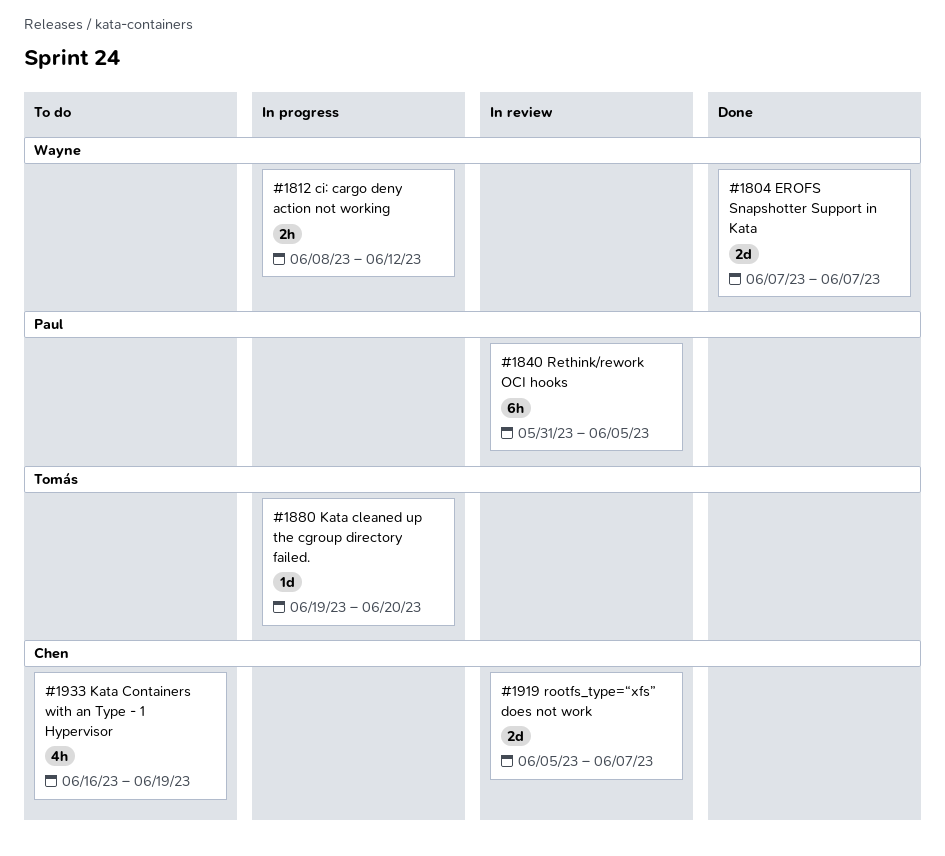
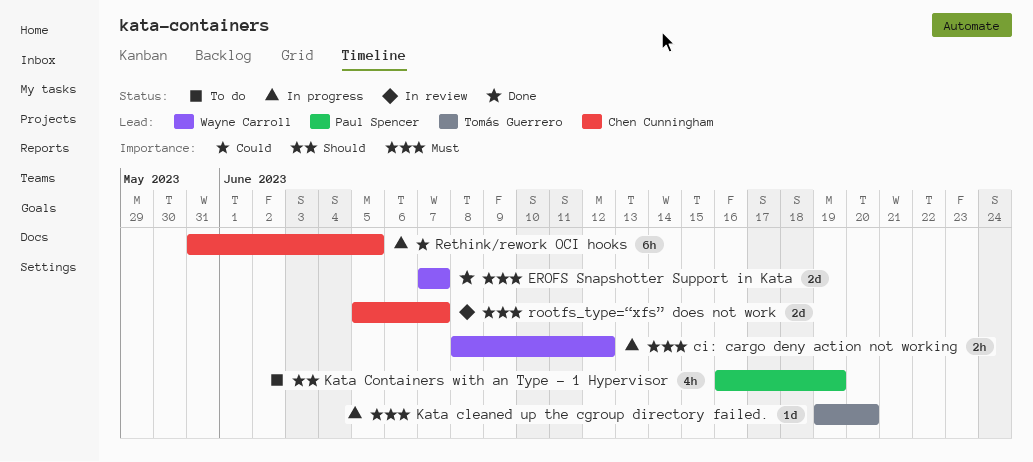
Kata Containers with an Type - 1 Hypervisor, owner: Chen Cunningham -> Paul Spencer
Rethink/rework OCI hooks, status: In review -> In progress
Rethink/rework OCI hooks, owner: Paul Spencer -> Chen Cunningham

